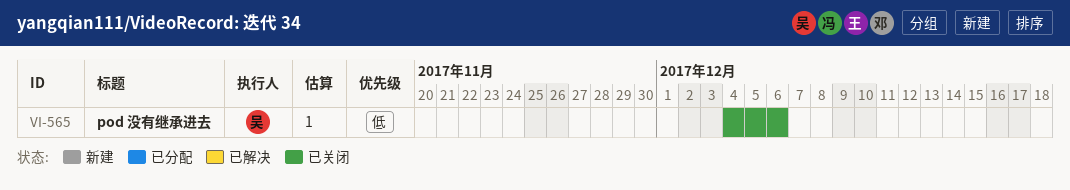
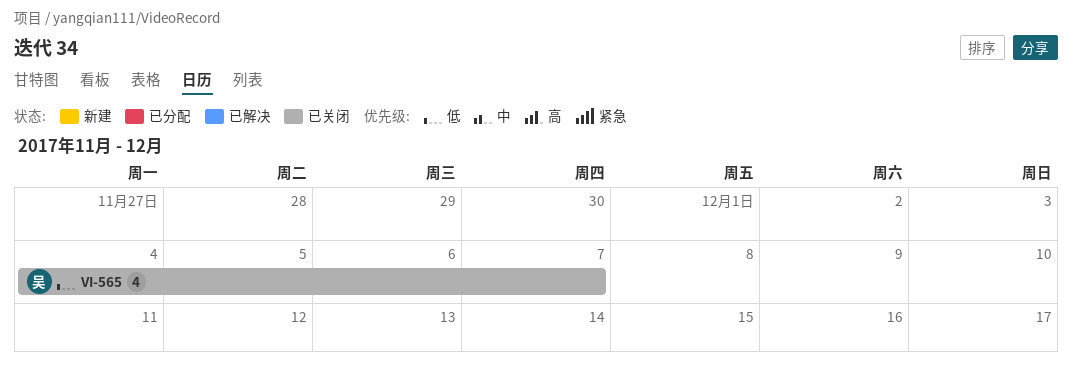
VI-565, estimate: 1 -> 4
VI-565, due: Dec 6 -> Dec 7

